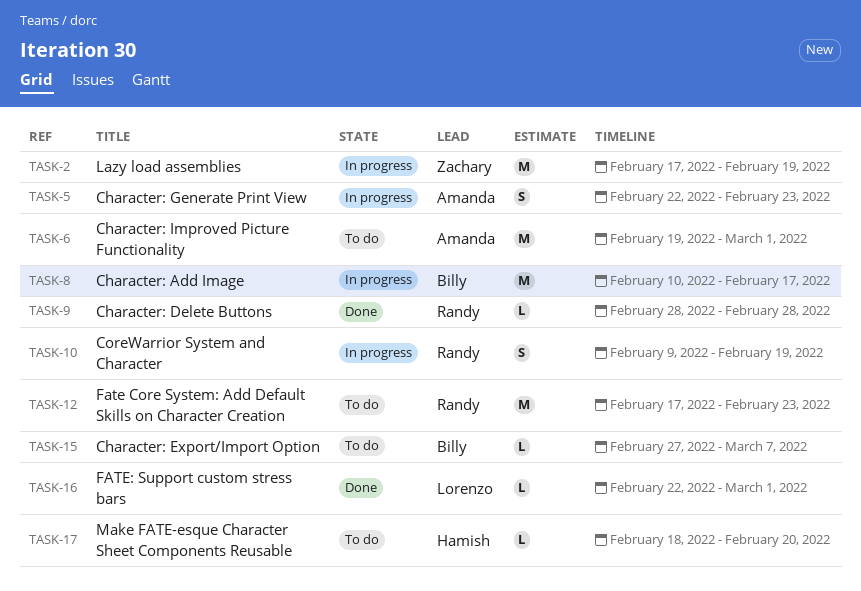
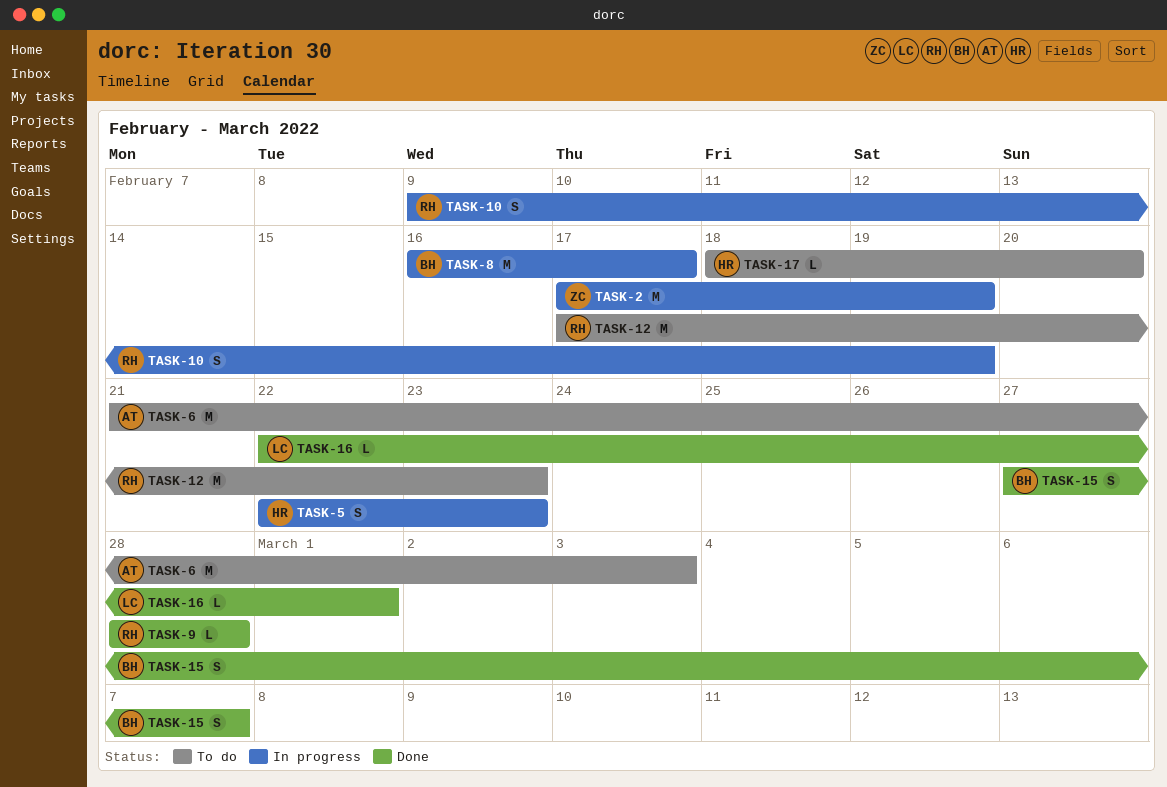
TASK-5, owner: Amanda -> Hamish
TASK-6, start: Feb 19 -> Feb 21
TASK-6, due: Mar 1 -> Mar 3
TASK-8, start: Feb 10 -> Feb 16
TASK-15, status: To do -> Done
TASK-15, estimate: L -> S

